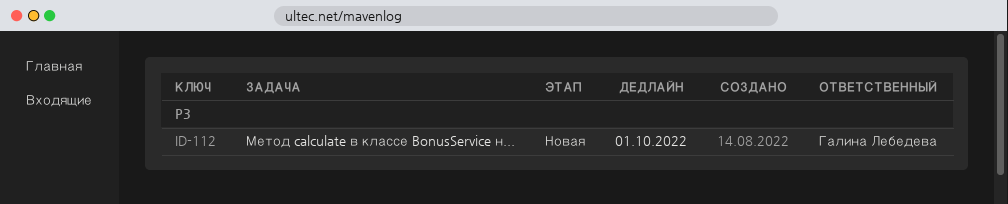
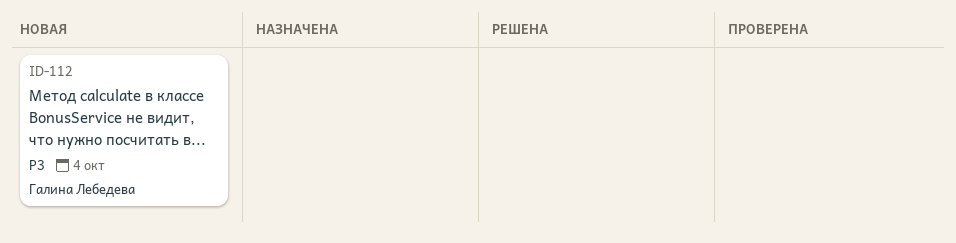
ID-112, due: Oct 1 -> Oct 4

